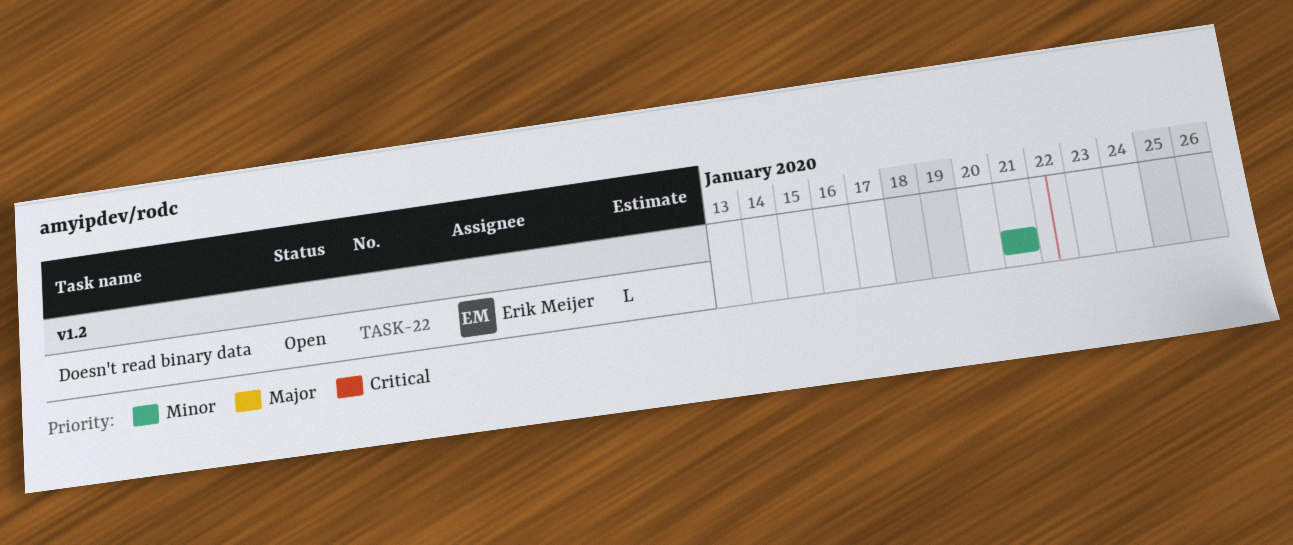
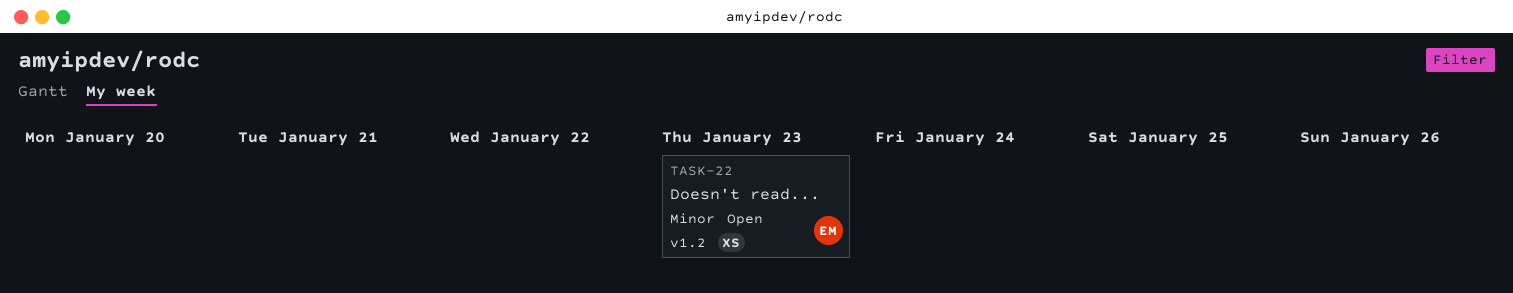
TASK-22, estimate: L -> XS
TASK-22, due: Jan 21 -> Jan 23

